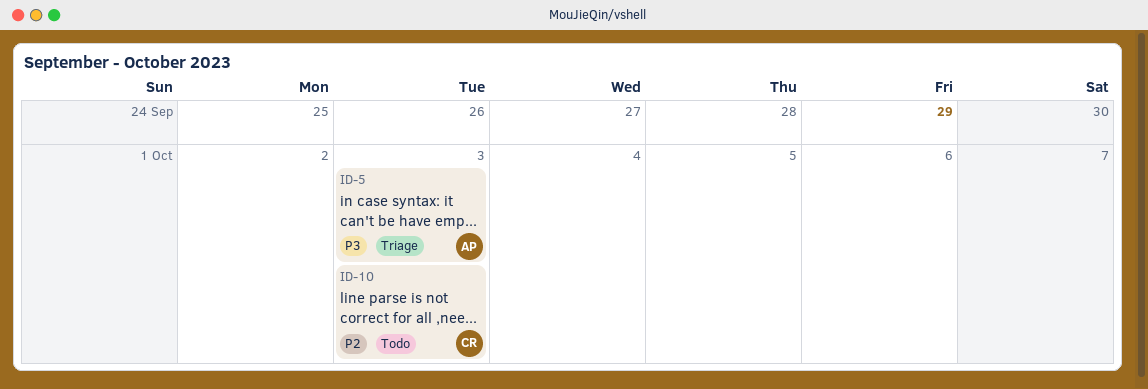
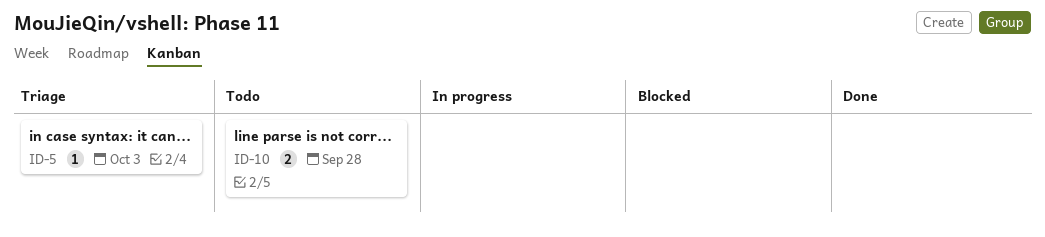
ID-10, due: Oct 3 -> Sep 28

